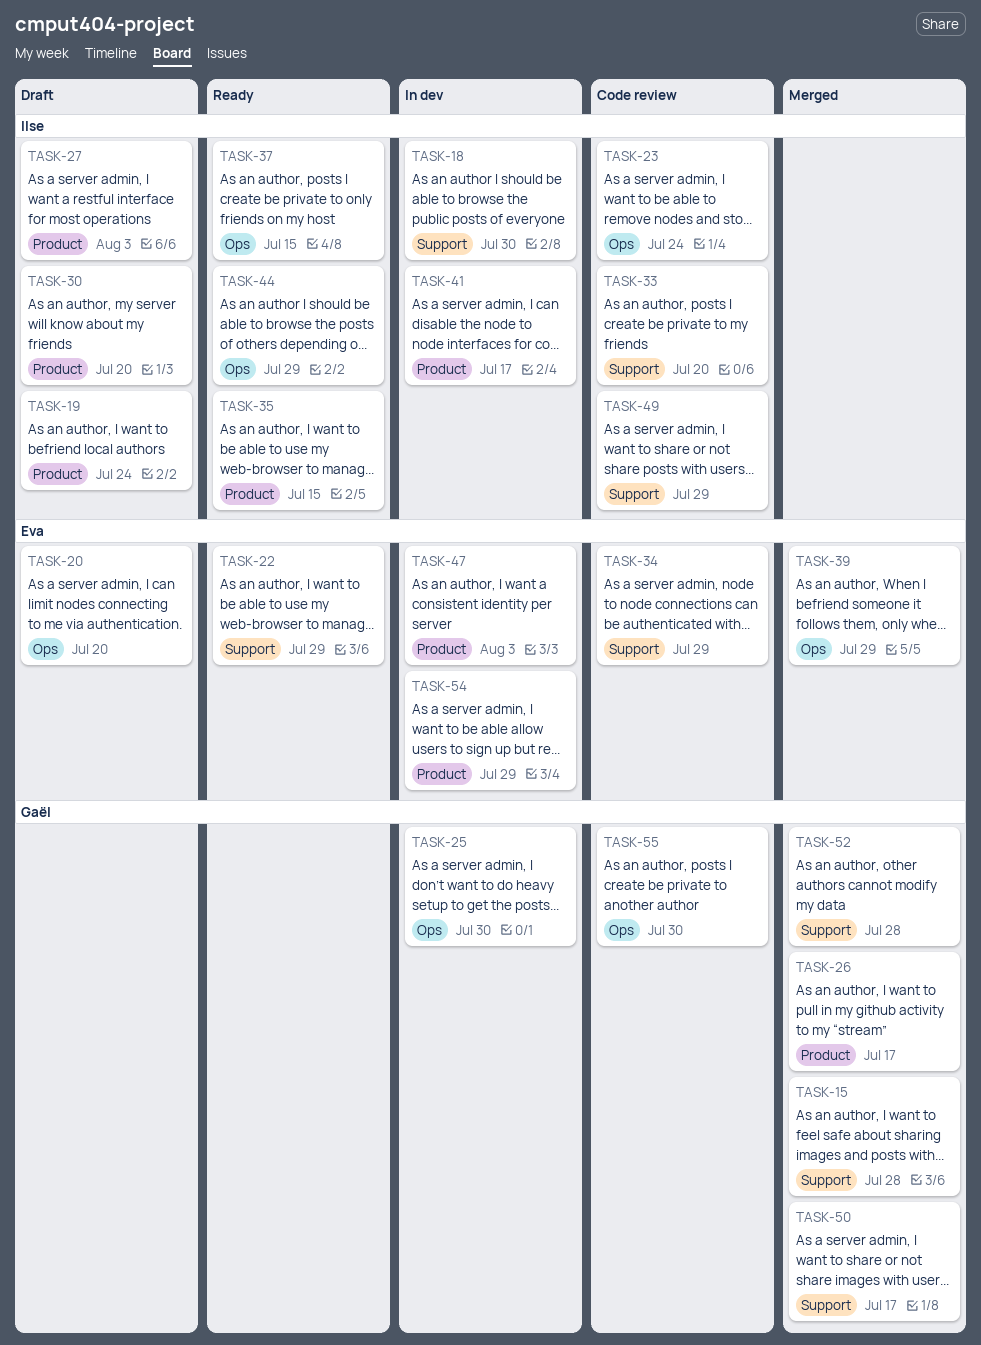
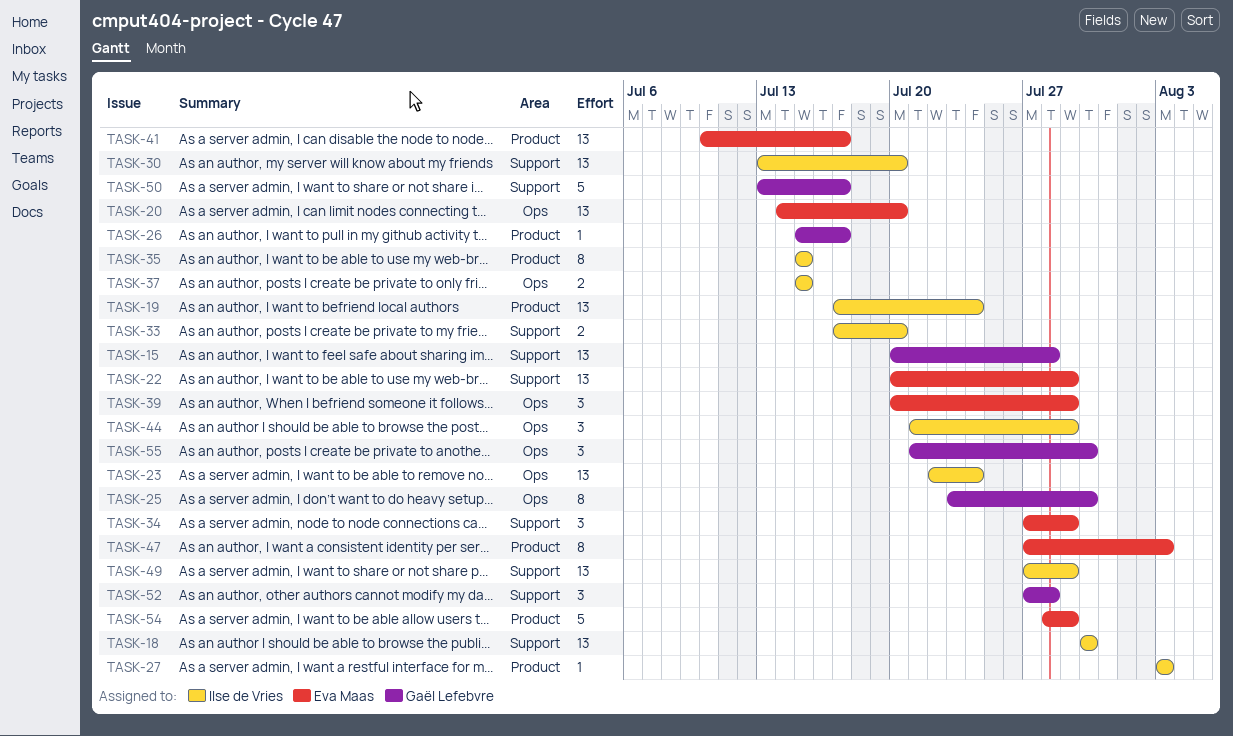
TASK-30, label: Product -> Support
TASK-41, owner: Ilse de Vries -> Eva Maas

